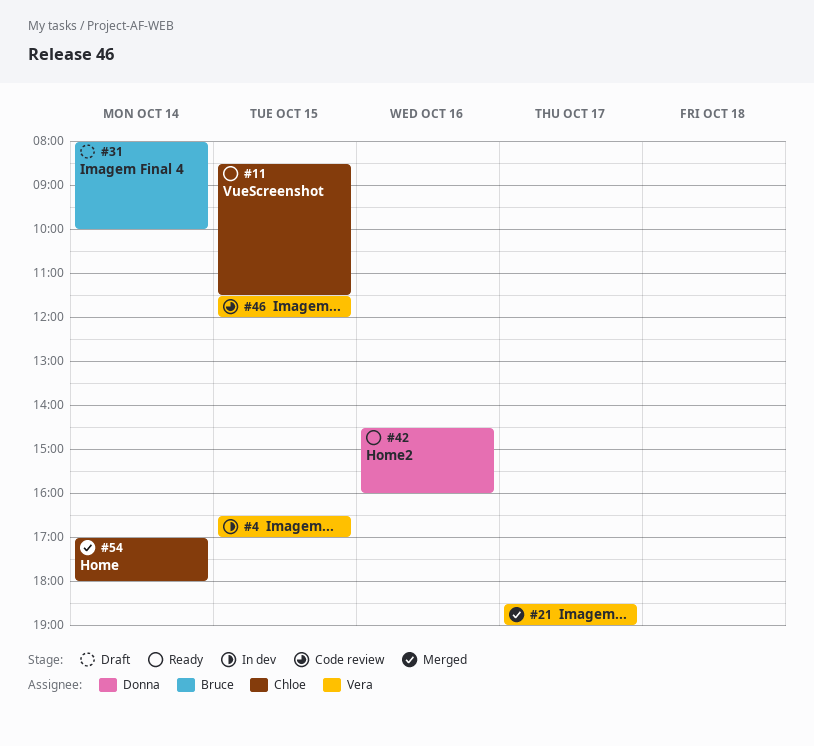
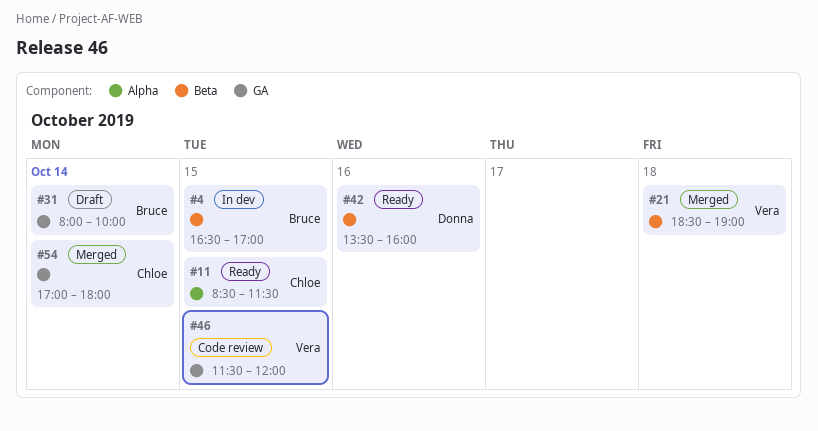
#4, owner: Vera -> Bruce
#21, day: Oct 17 -> Oct 18
#42, begins: 14:30 -> 13:30

